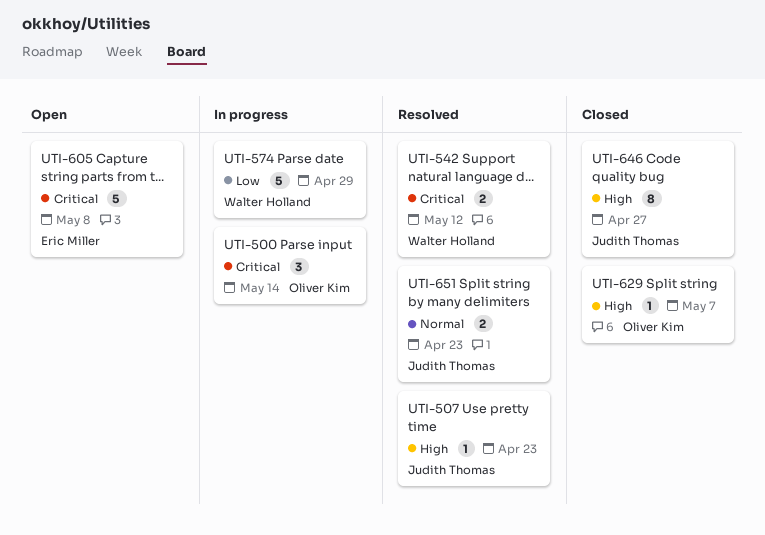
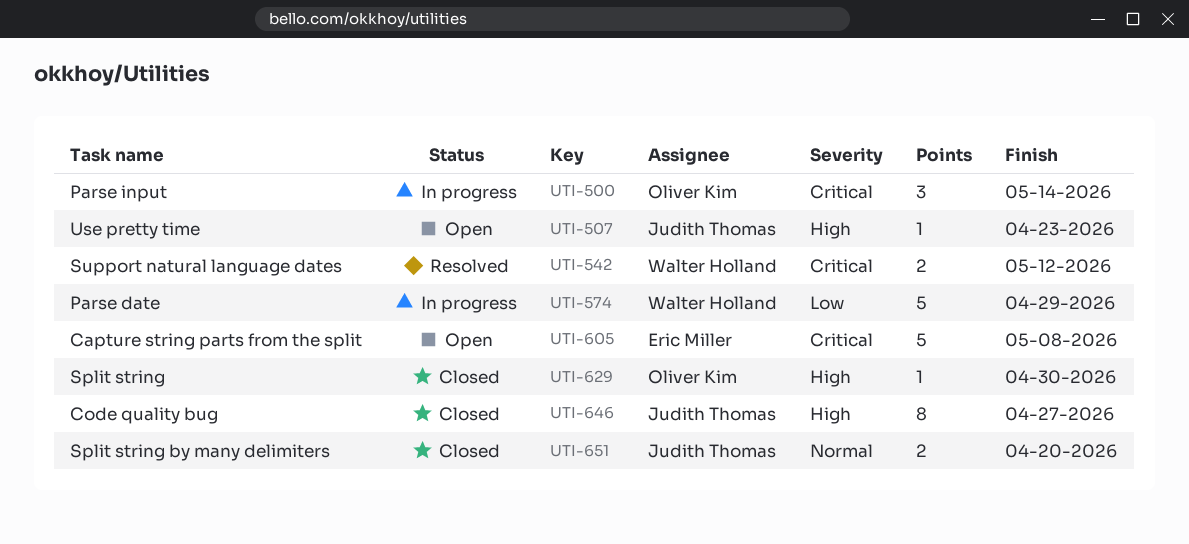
UTI-507, status: Resolved -> Open
UTI-629, due: May 7 -> Apr 30
UTI-651, status: Resolved -> Closed
UTI-651, due: Apr 23 -> Apr 20

